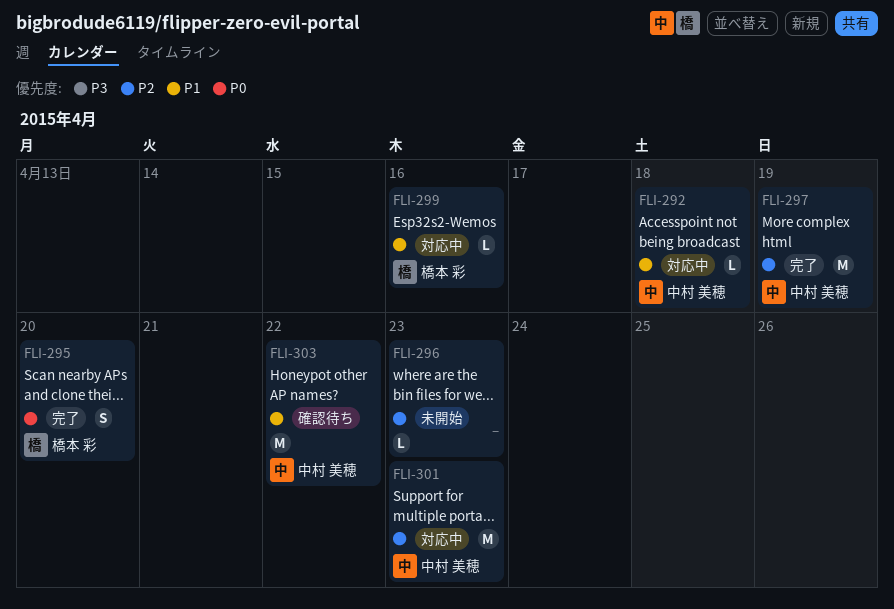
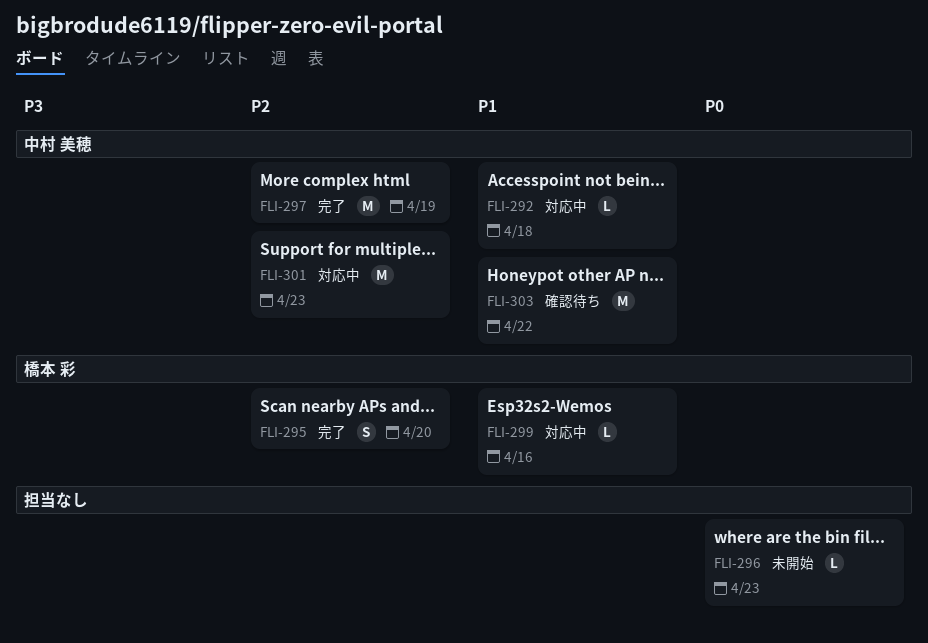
FLI-295, priority: P0 -> P2
FLI-296, priority: P2 -> P0

